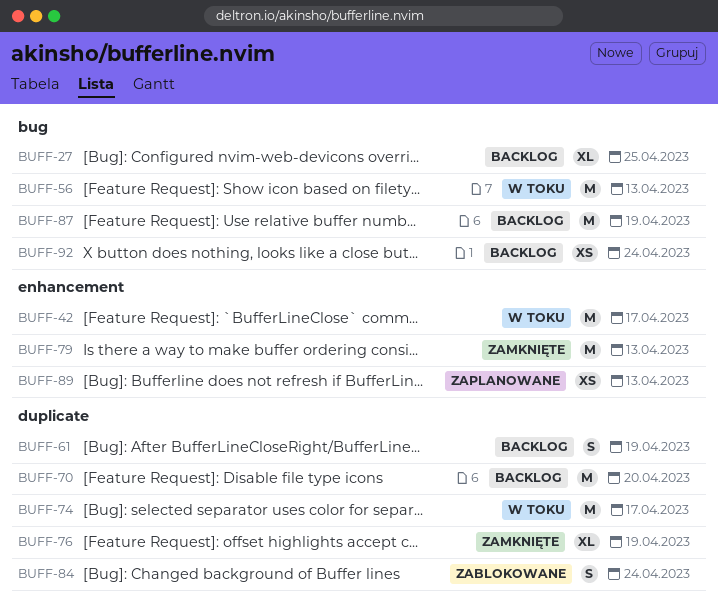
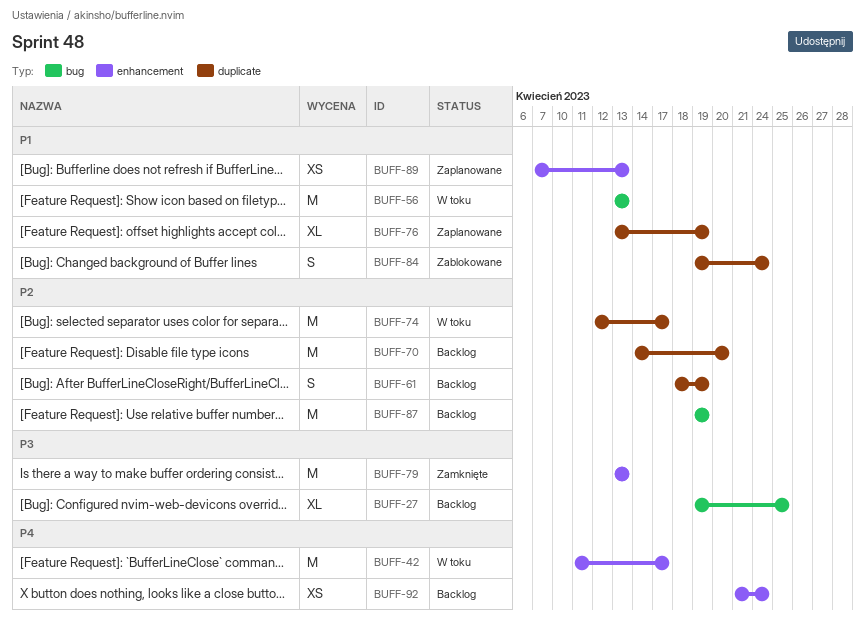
BUFF-76, status: Zamknięte -> Zaplanowane
BUFF-92, label: bug -> enhancement

